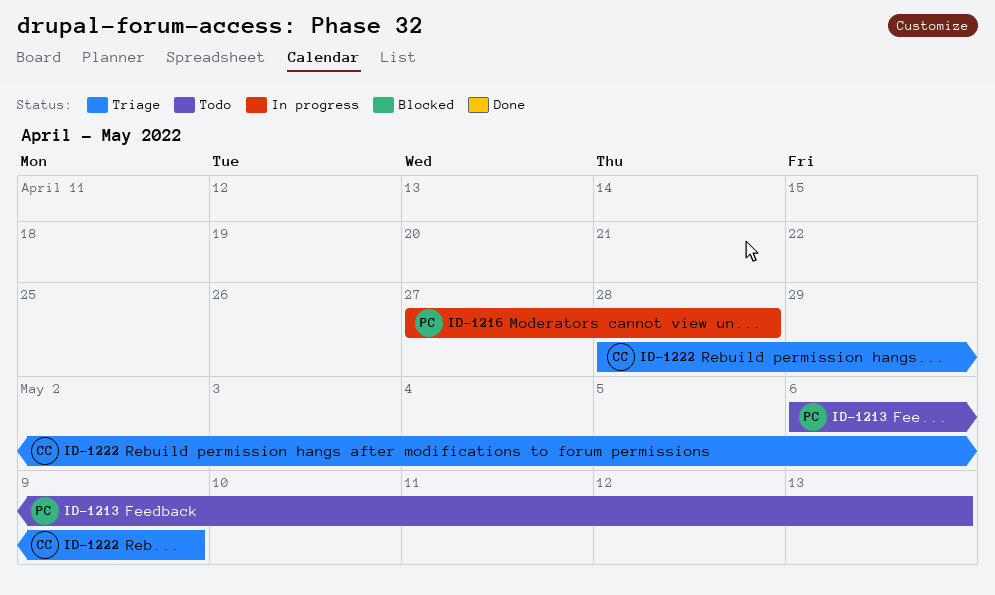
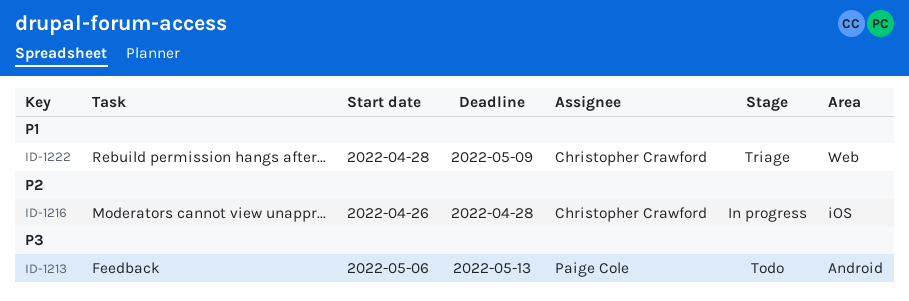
ID-1216, owner: Paige Cole -> Christopher Crawford
ID-1216, start: Apr 27 -> Apr 26

